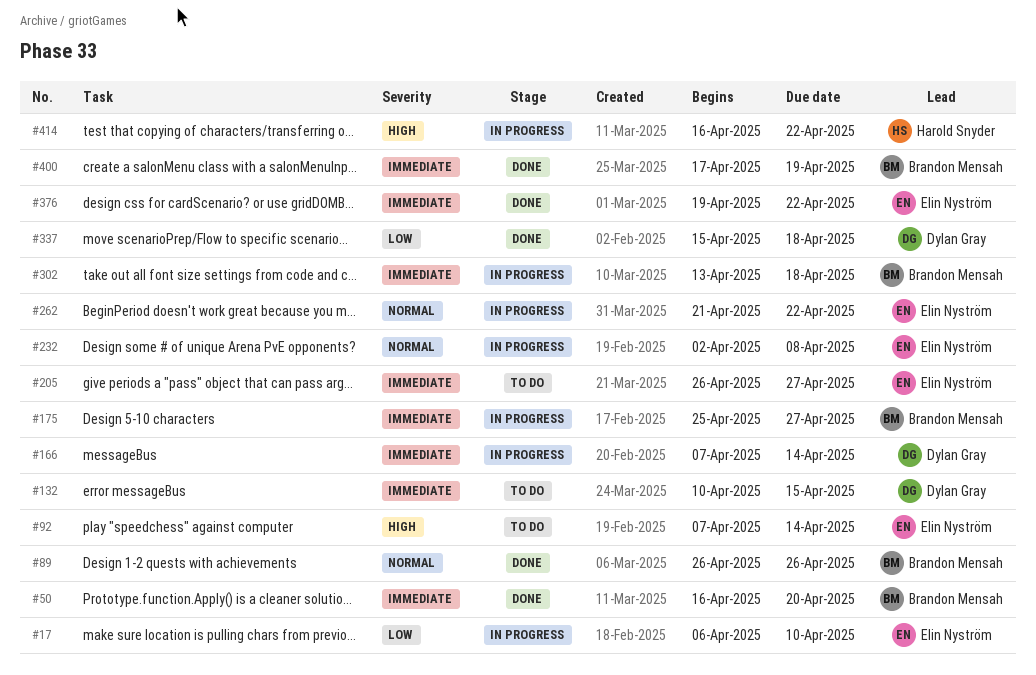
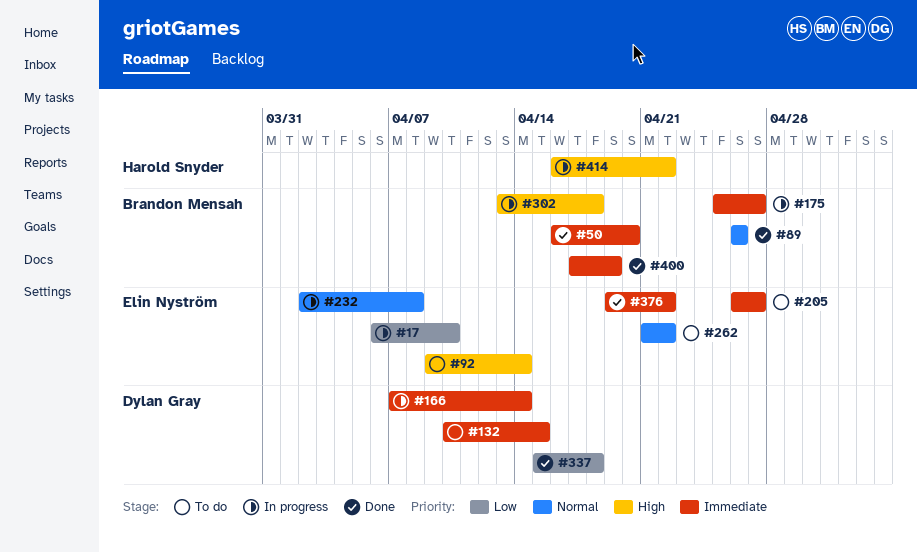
#92, start: Apr 7 -> Apr 9
#262, status: In progress -> To do
#302, priority: Immediate -> High

